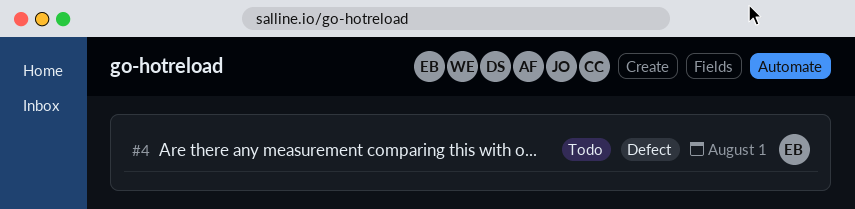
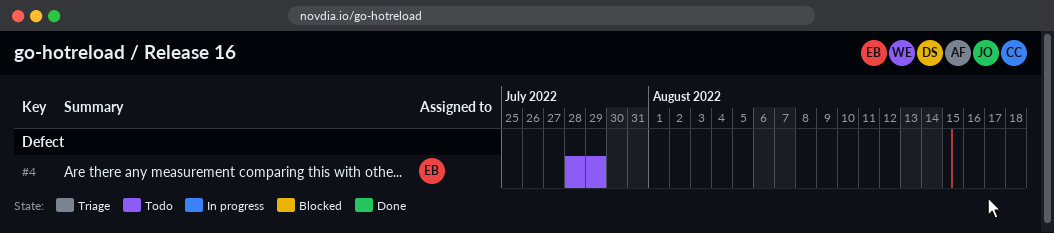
#4, due: Aug 1 -> Jul 29

